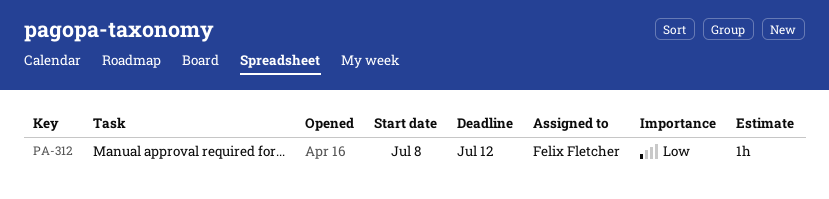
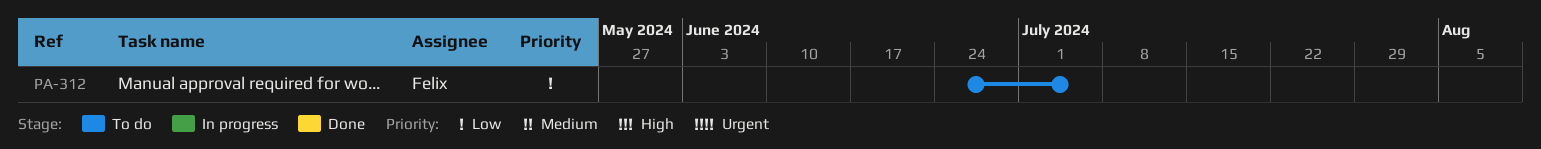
PA-312, start: Jul 8 -> Jun 24
PA-312, due: Jul 12 -> Jul 5

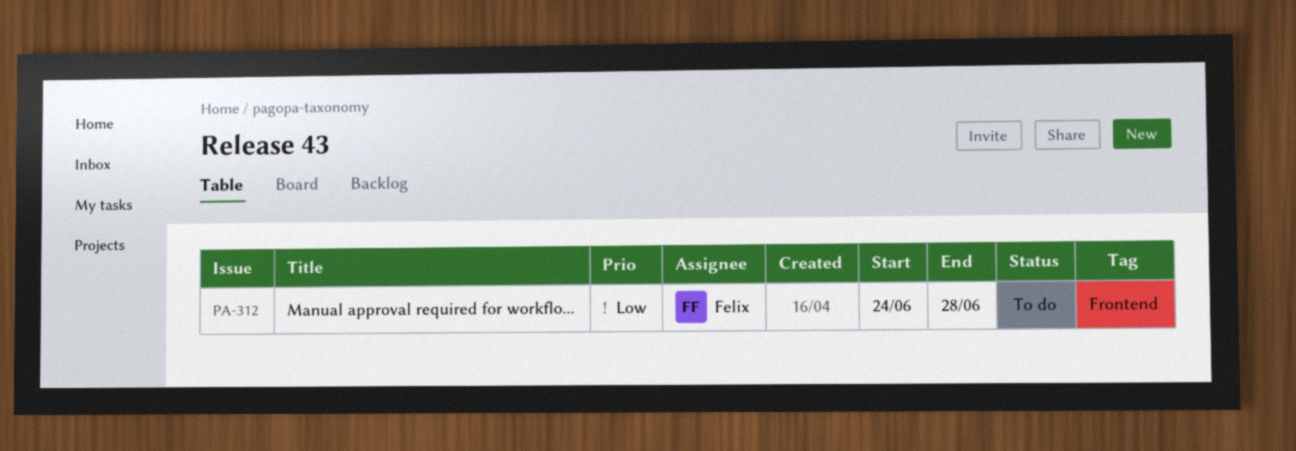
PA-312, due: Jul 5 -> Jun 28

